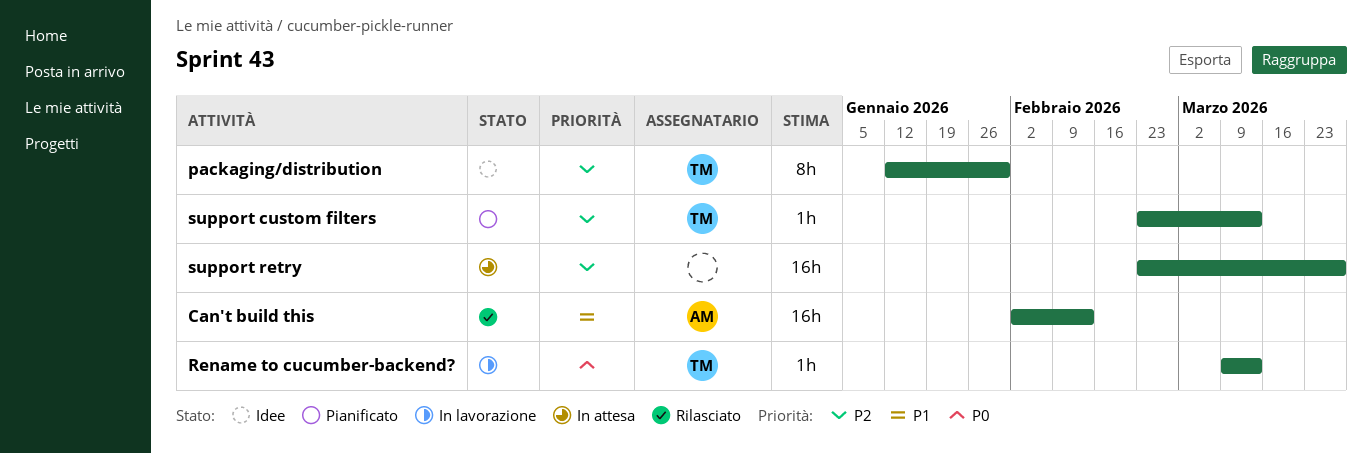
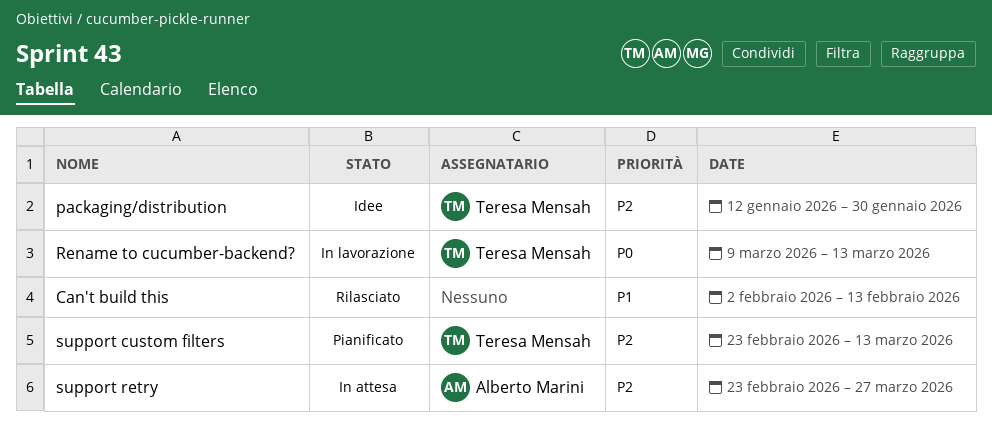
Can't build this, owner: Alberto Marini -> none
support retry, owner: none -> Alberto Marini

